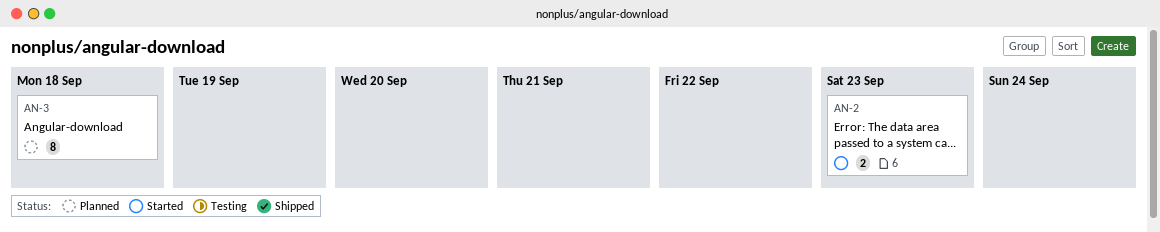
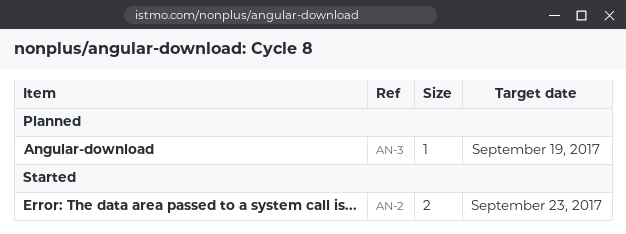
AN-3, estimate: 8 -> 1
AN-3, due: Sep 18 -> Sep 19

